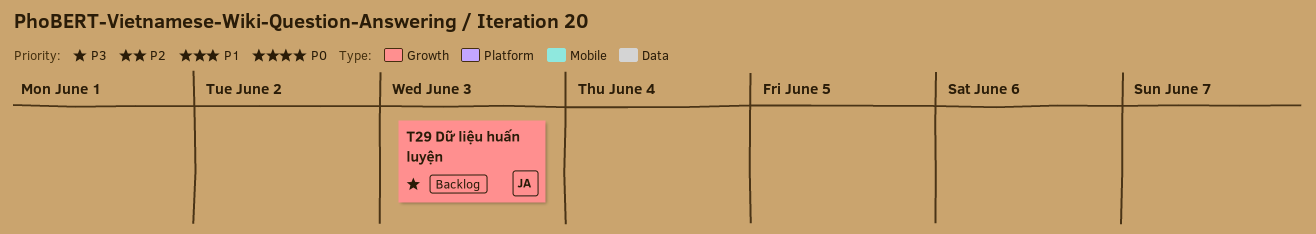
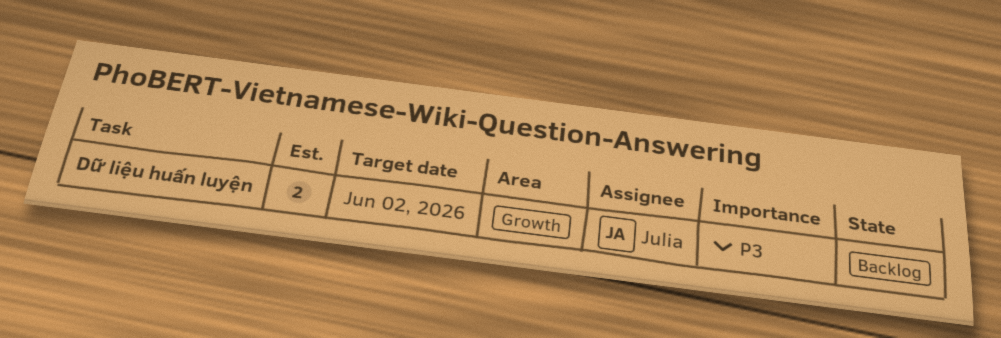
Dữ liệu huấn luyện, due: Jun 3 -> Jun 2

